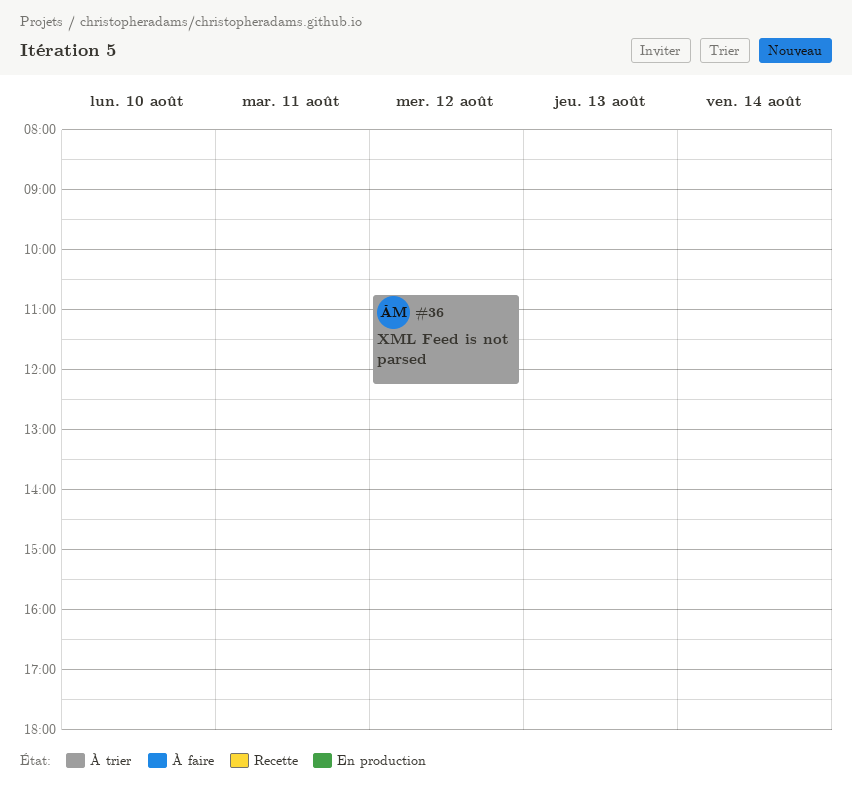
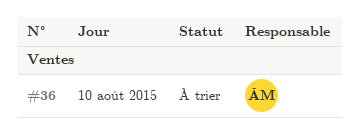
#36, day: Aug 12 -> Aug 10

